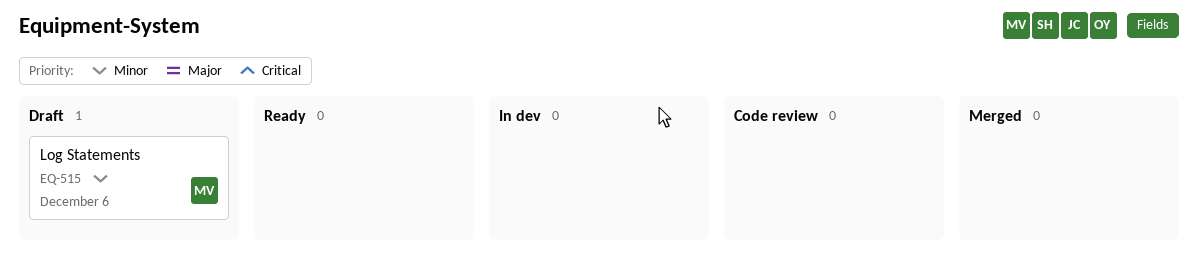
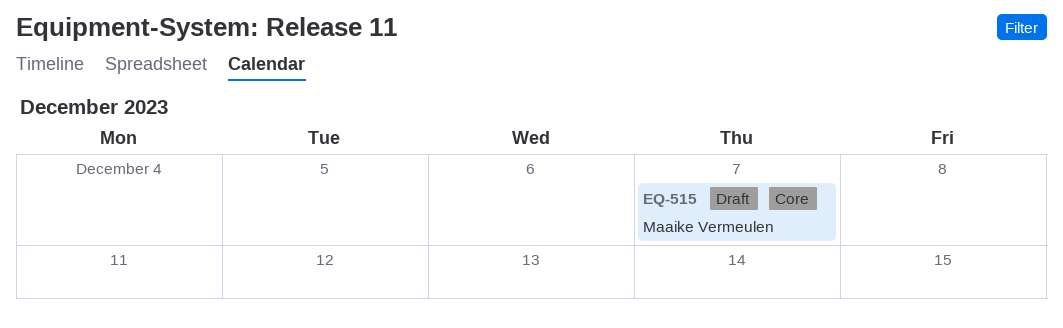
EQ-515, due: Dec 6 -> Dec 7

